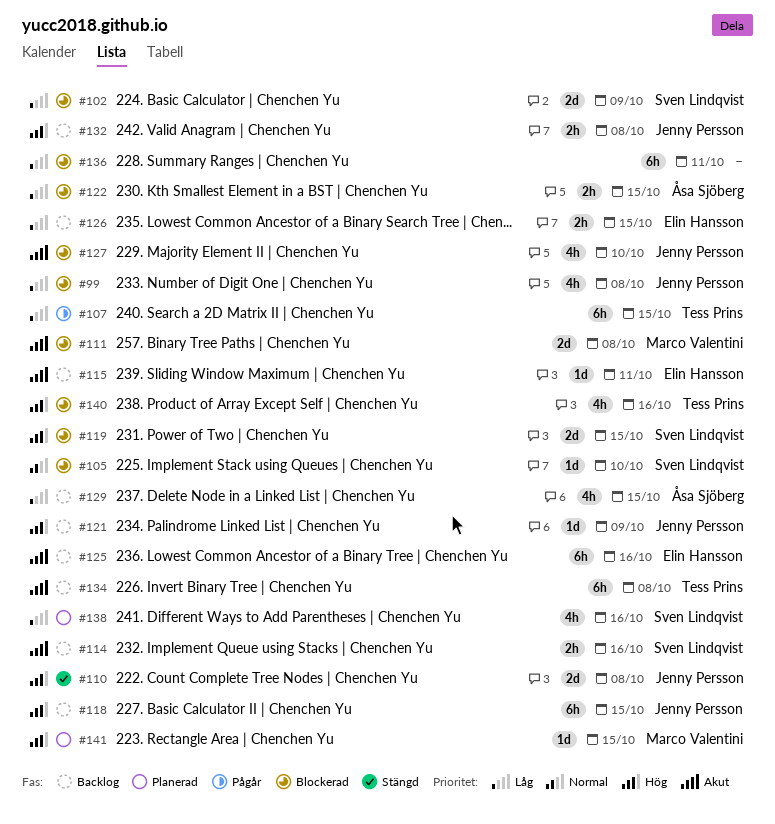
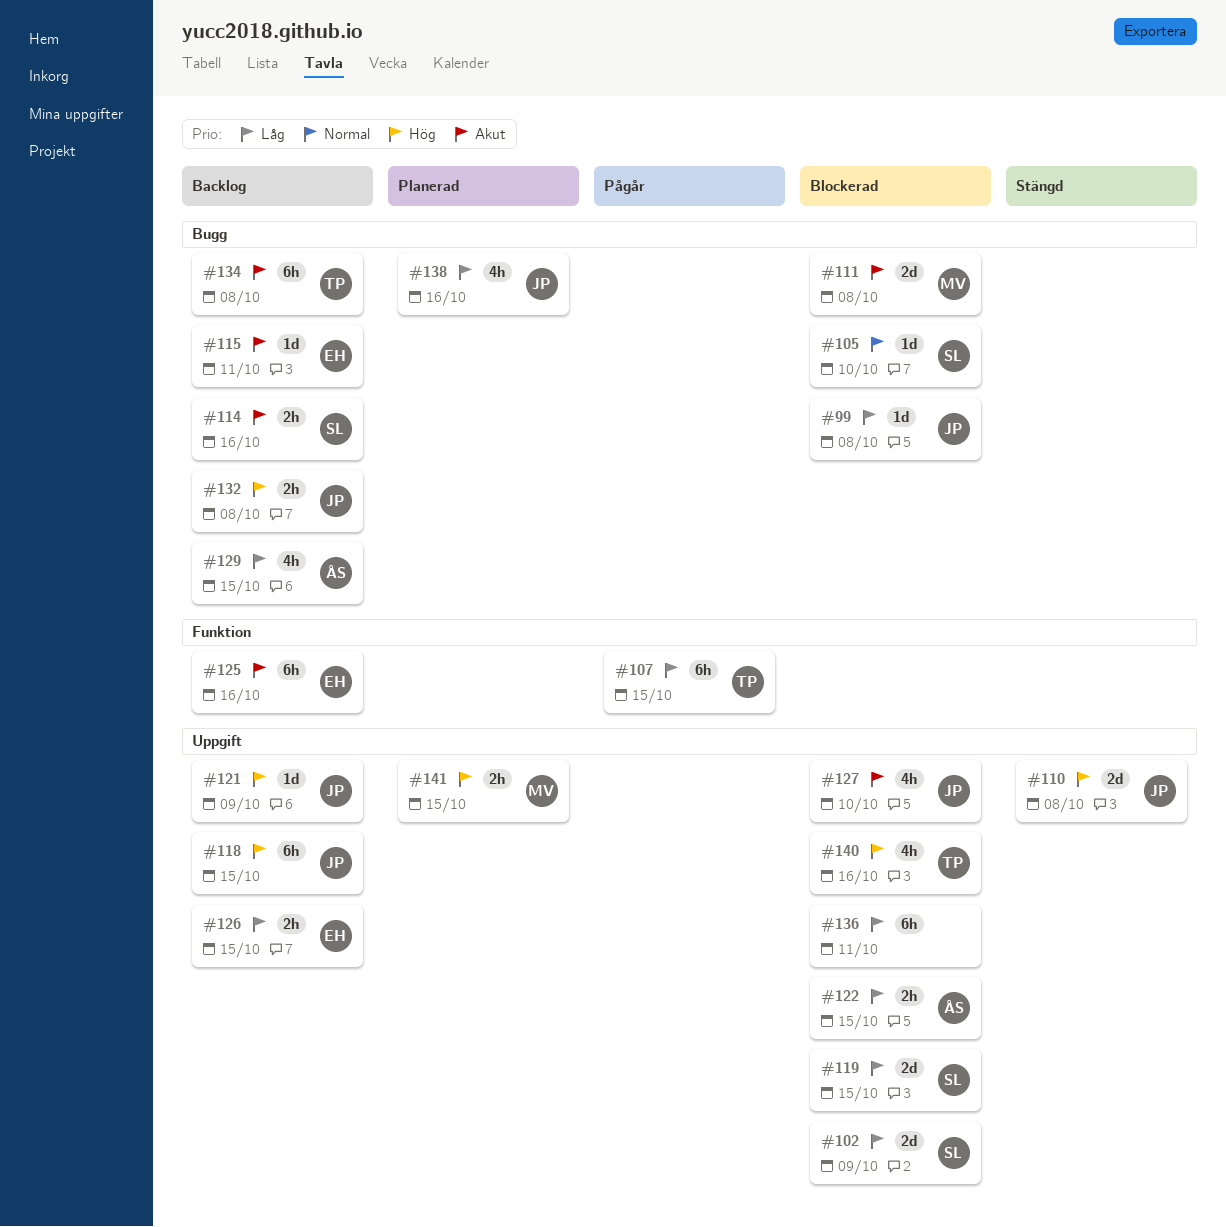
#99, estimate: 4h -> 1d
#119, priority: Hög -> Låg
#138, owner: Sven Lindqvist -> Jenny Persson
#141, estimate: 1d -> 2h

